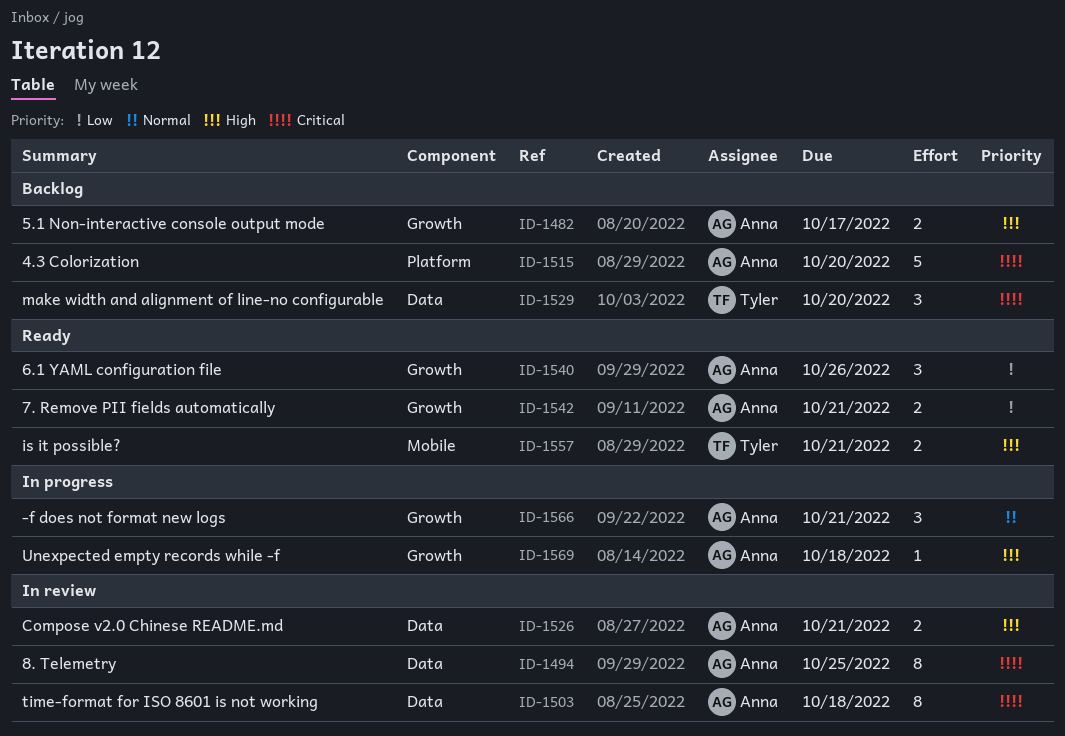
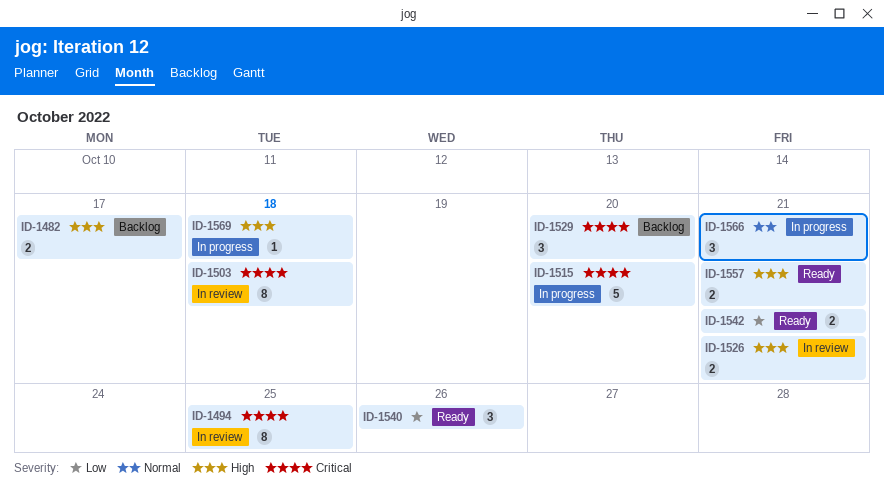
ID-1515, status: Backlog -> In progress

